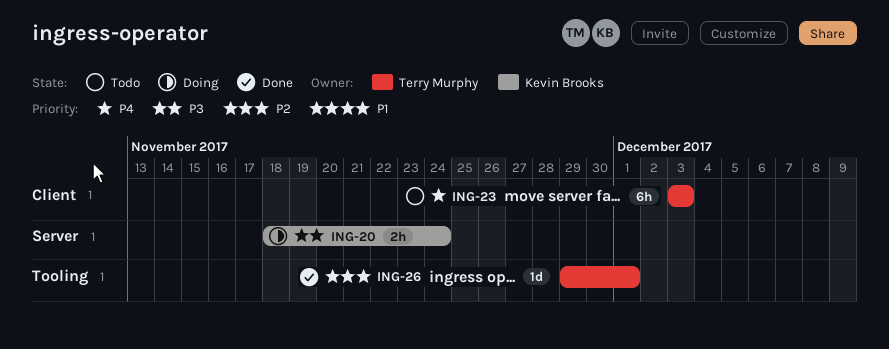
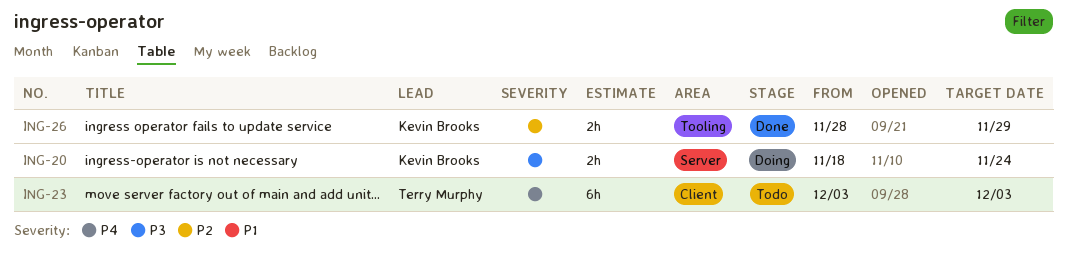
ING-26, owner: Terry Murphy -> Kevin Brooks
ING-26, estimate: 1d -> 2h
ING-26, start: Nov 29 -> Nov 28
ING-26, due: Dec 1 -> Nov 29

